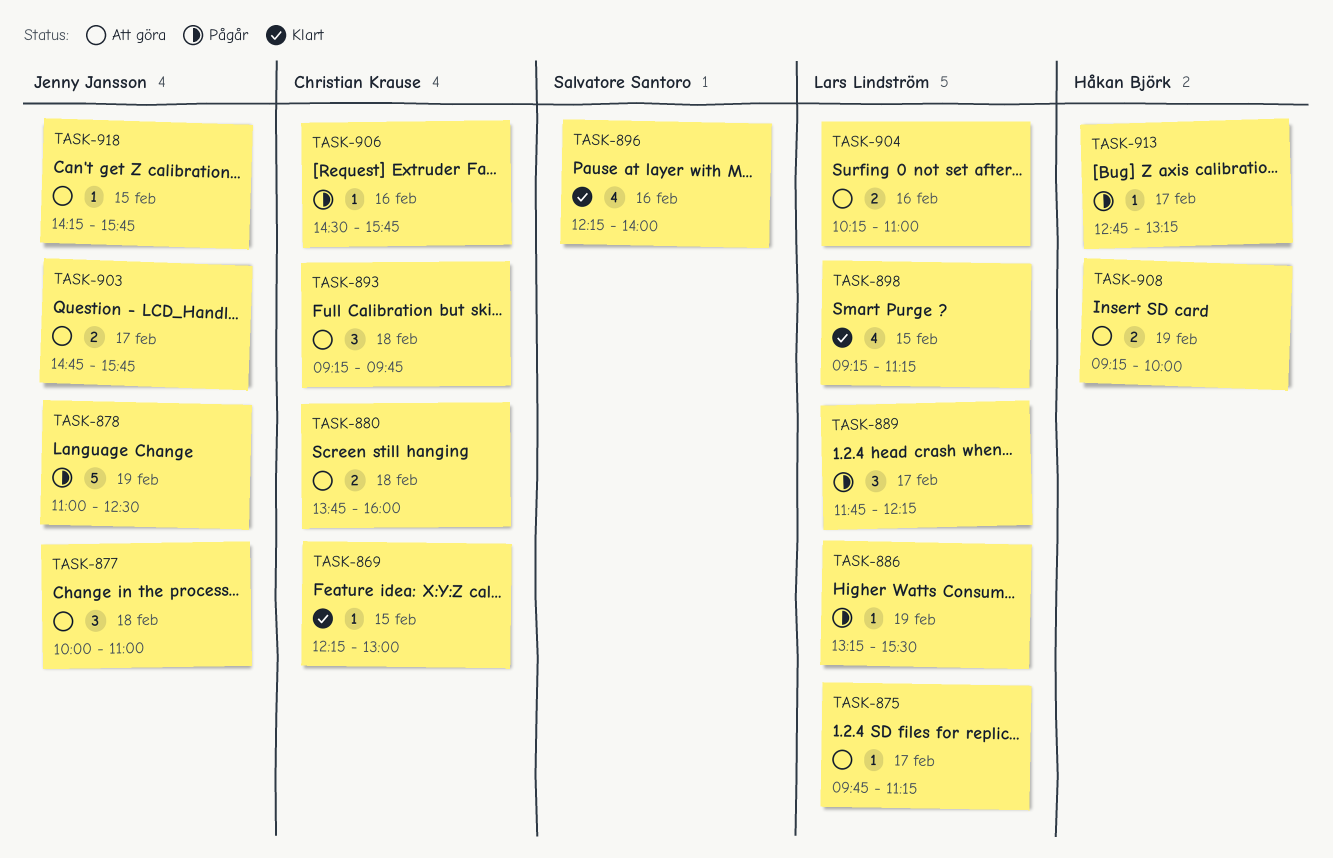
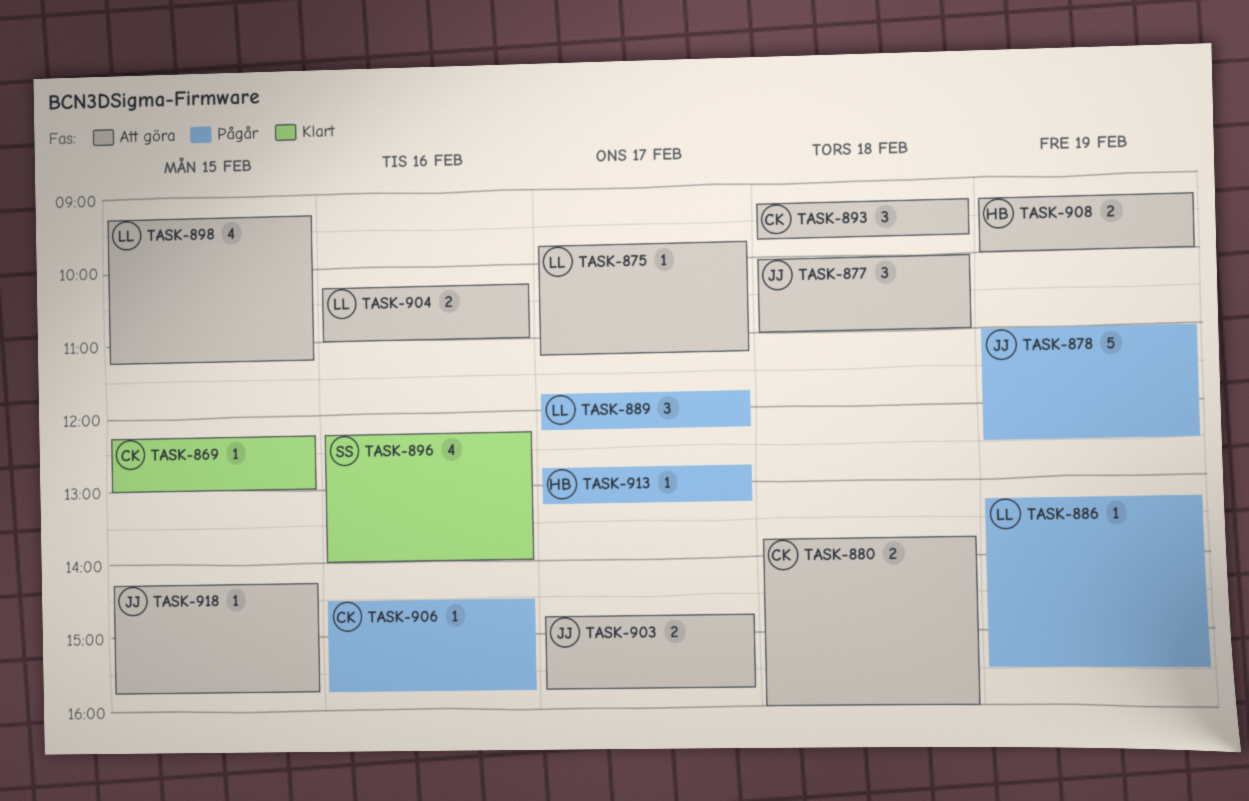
TASK-898, status: Klart -> Att göra

